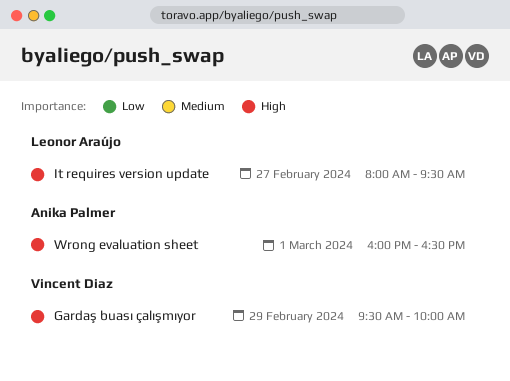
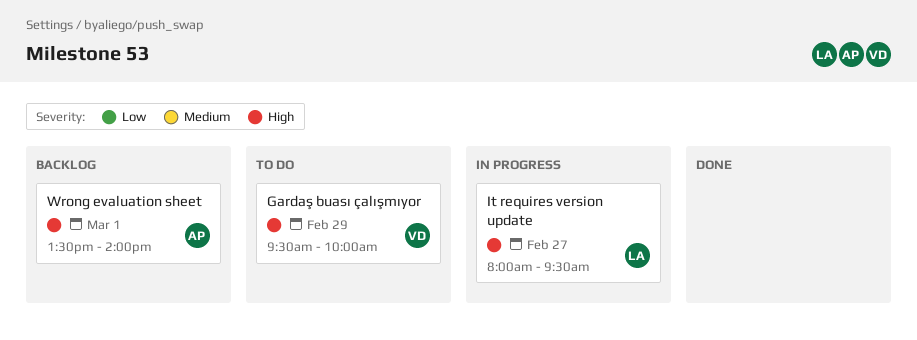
Wrong evaluation sheet, begins: 16:00 -> 13:30
Wrong evaluation sheet, ends: 16:30 -> 14:00

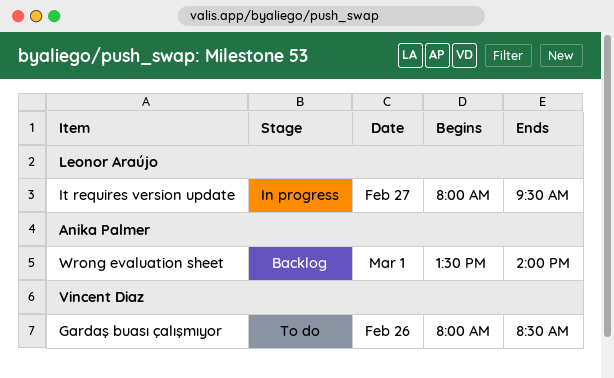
Gardaş buası çalışmıyor, day: Feb 29 -> Feb 26
Gardaş buası çalışmıyor, begins: 09:30 -> 08:00
Gardaş buası çalışmıyor, ends: 10:00 -> 08:30

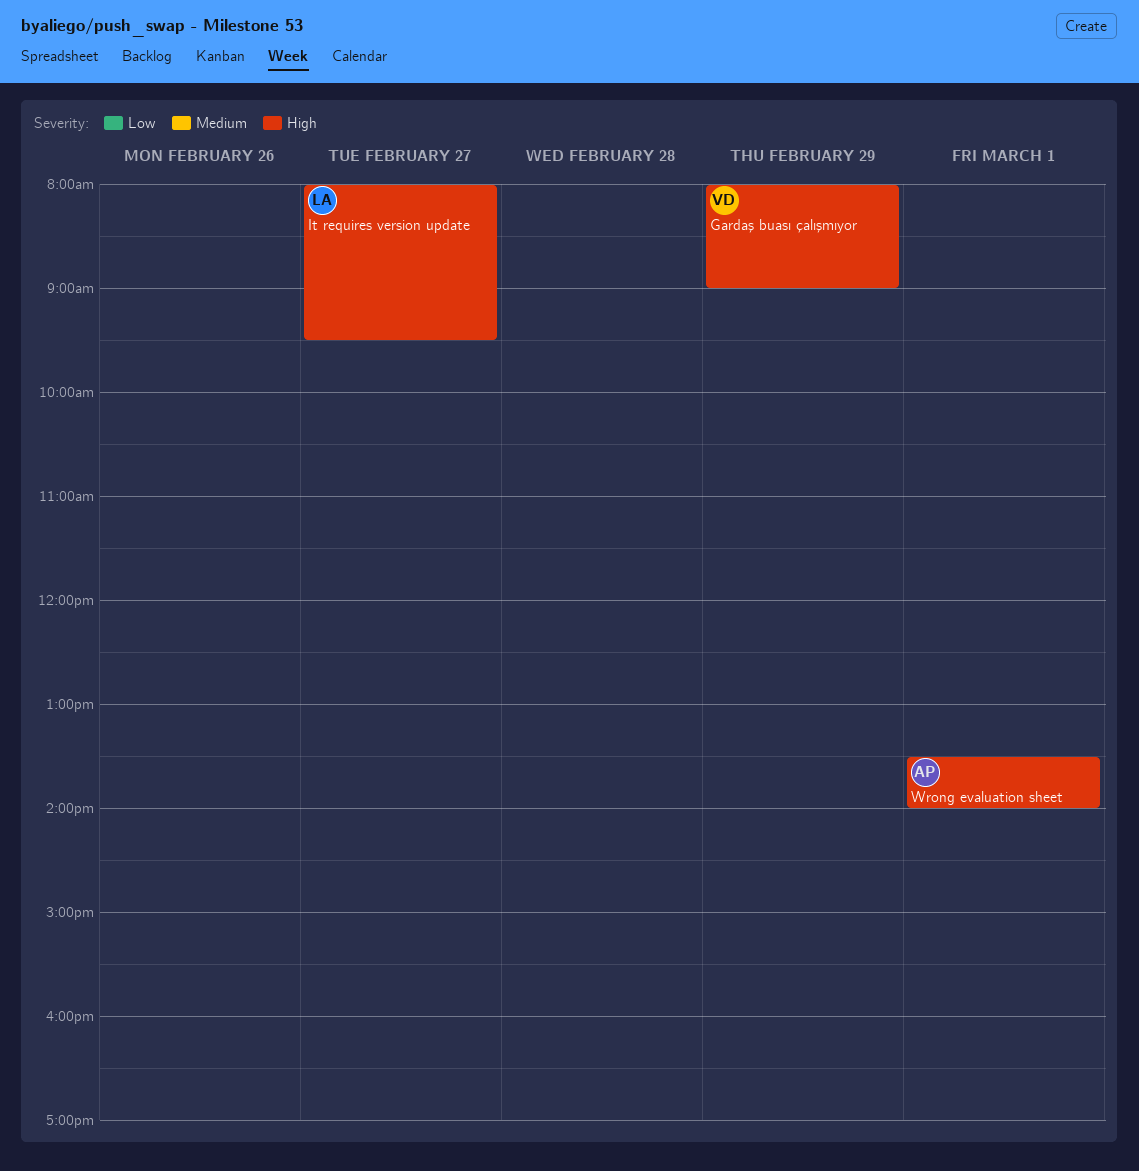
Gardaş buası çalışmıyor, day: Feb 26 -> Feb 29
Gardaş buası çalışmıyor, ends: 08:30 -> 09:00

